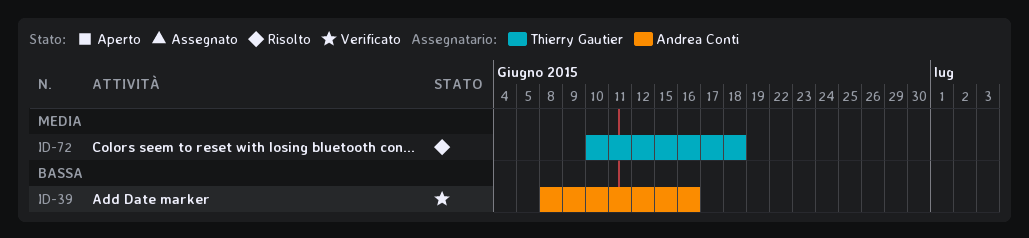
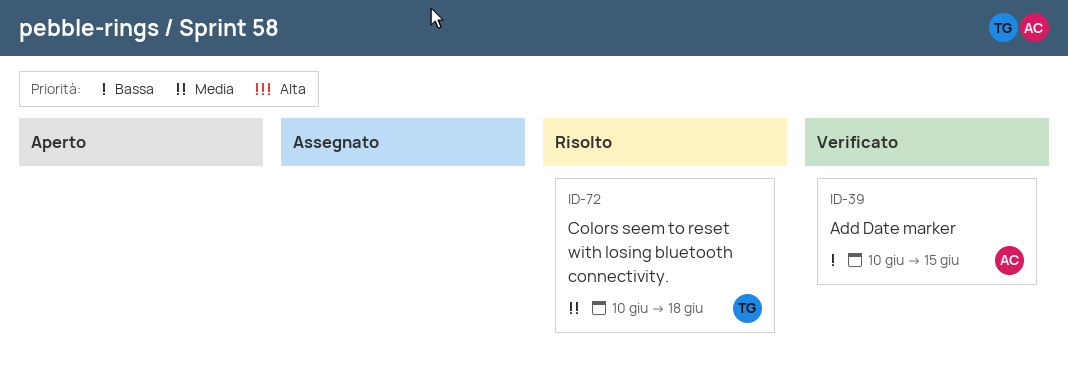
ID-39, start: Jun 8 -> Jun 10
ID-39, due: Jun 16 -> Jun 15

